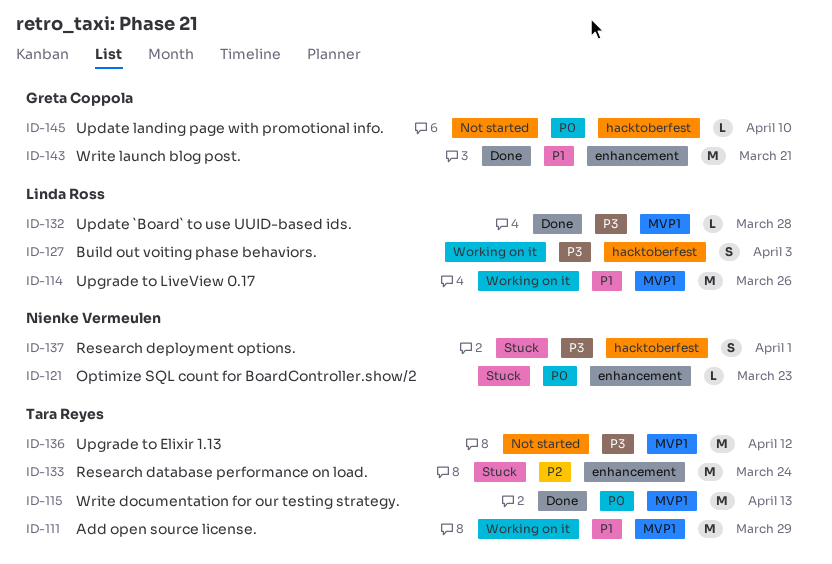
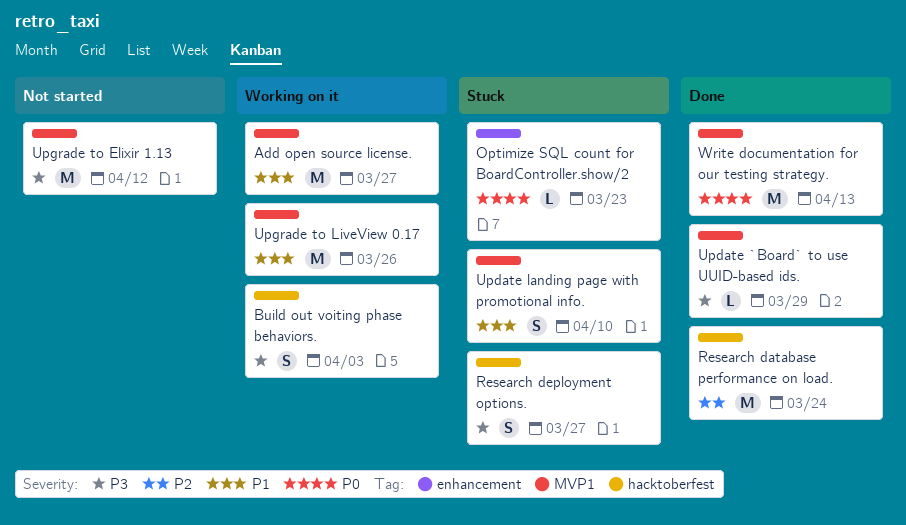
Add open source license., due: Mar 29 -> Mar 27
Research database performance on load., status: Stuck -> Done
Research database performance on load., label: enhancement -> hacktoberfest
Research deployment options., due: Apr 1 -> Mar 27
Update `Board` to use UUID-based ids., due: Mar 28 -> Mar 29
Update landing page with promotional info., status: Not started -> Stuck
Update landing page with promotional info., priority: P0 -> P1
Update landing page with promotional info., label: hacktoberfest -> MVP1
Update landing page with promotional info., estimate: L -> S
Write launch blog post.: present -> none

